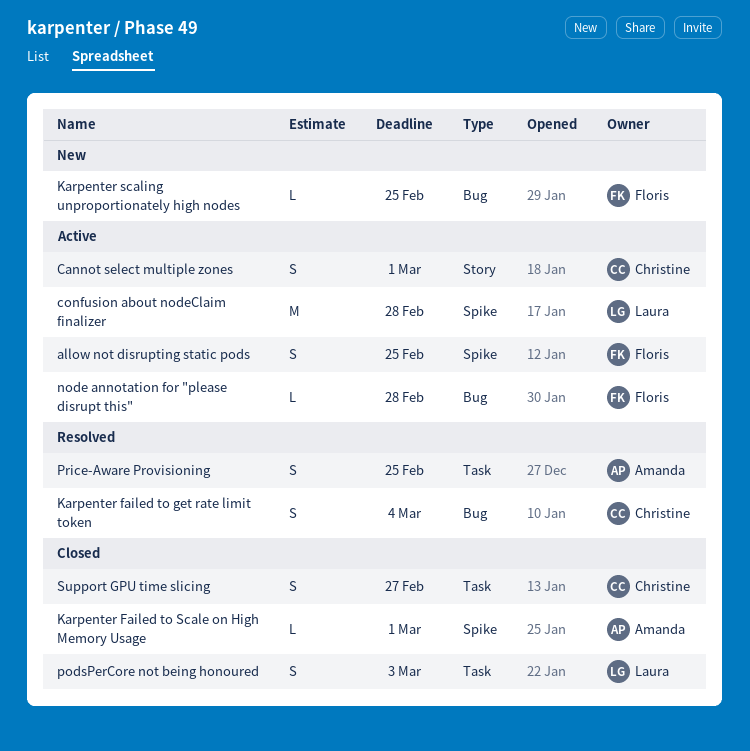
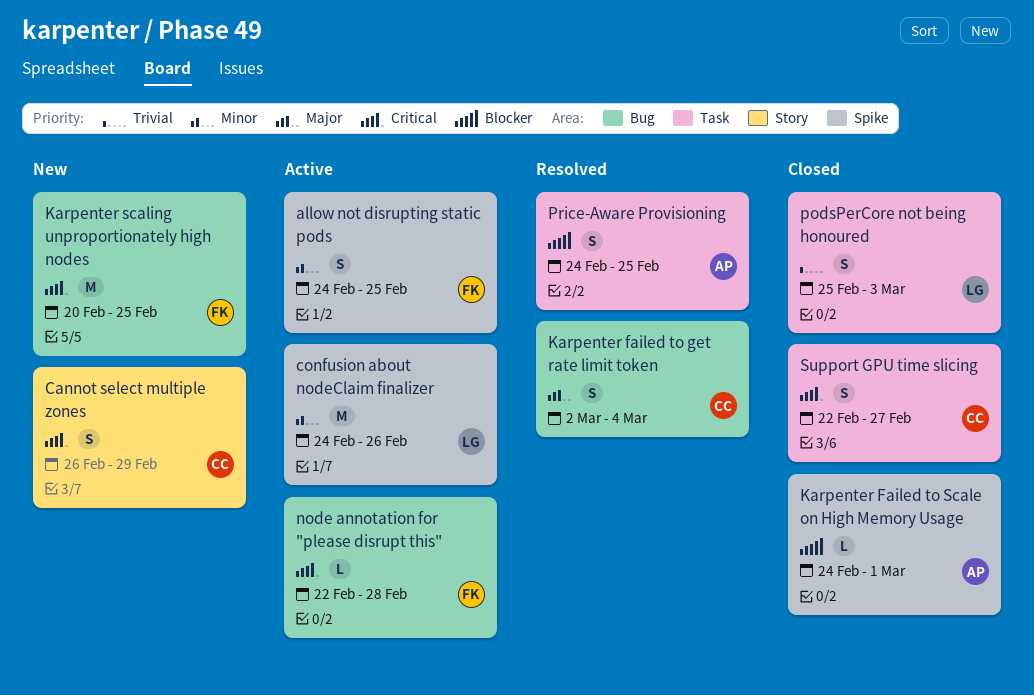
Cannot select multiple zones, status: Active -> New
Cannot select multiple zones, due: Mar 1 -> Feb 29
confusion about nodeClaim finalizer, due: Feb 28 -> Feb 26
Karpenter scaling unproportionately high nodes, estimate: L -> M

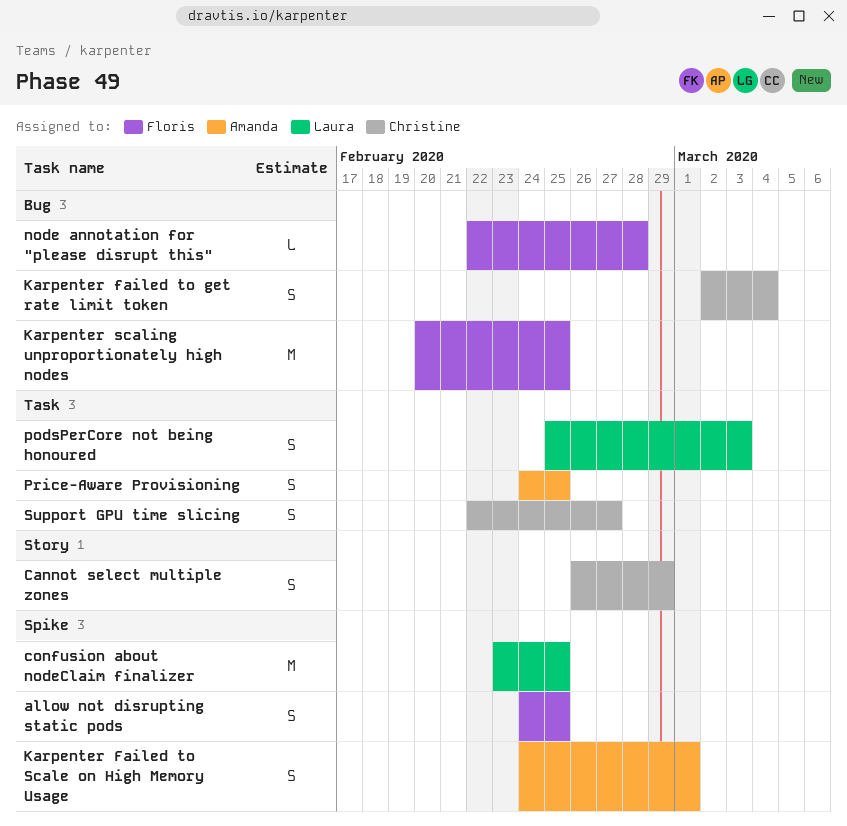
confusion about nodeClaim finalizer, start: Feb 24 -> Feb 23
confusion about nodeClaim finalizer, due: Feb 26 -> Feb 25
Karpenter Failed to Scale on High Memory Usage, estimate: L -> S

